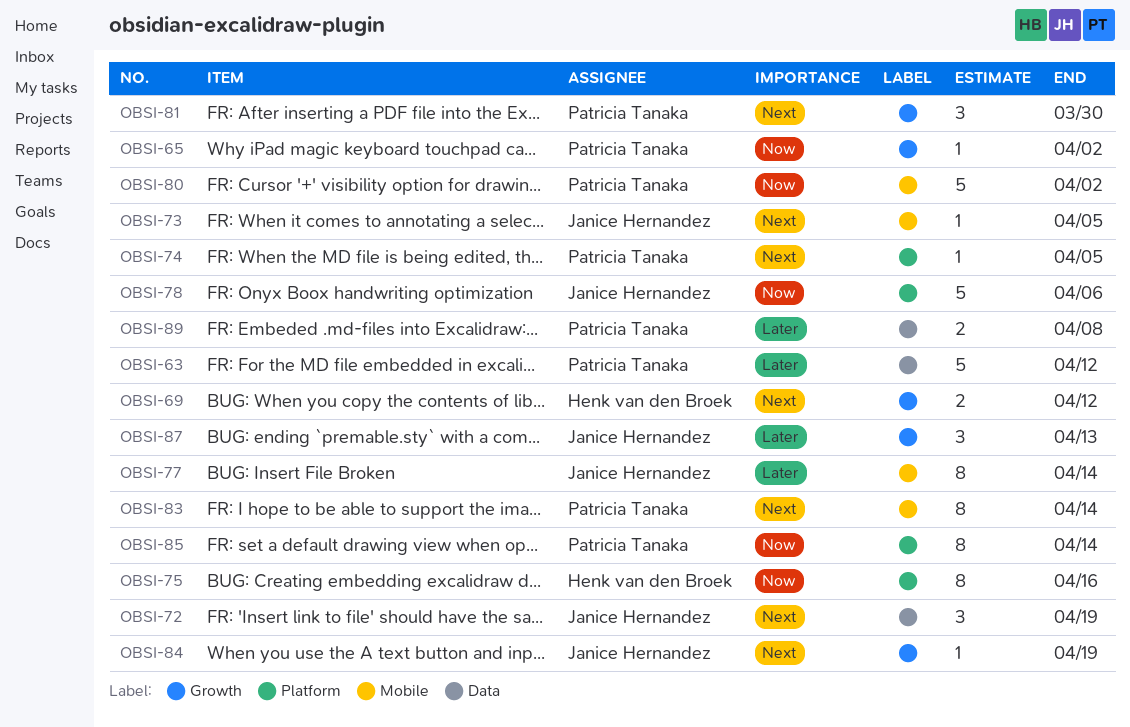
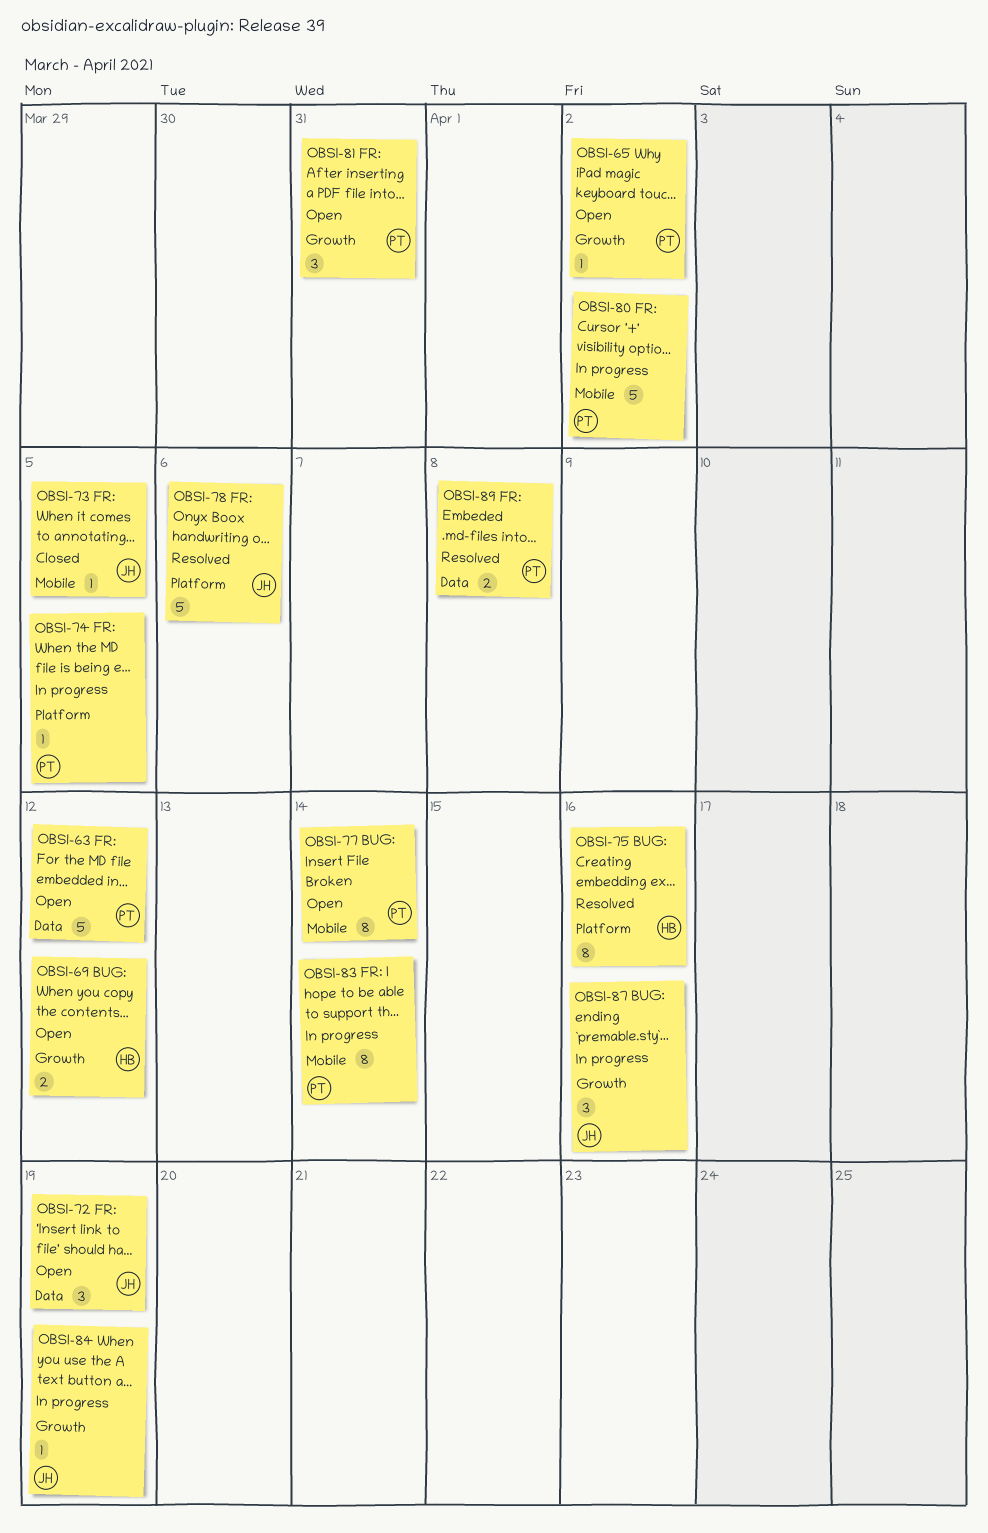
OBSI-77, owner: Janice Hernandez -> Patricia Tanaka
OBSI-81, due: Mar 30 -> Mar 31
OBSI-85: present -> none
OBSI-87, due: Apr 13 -> Apr 16

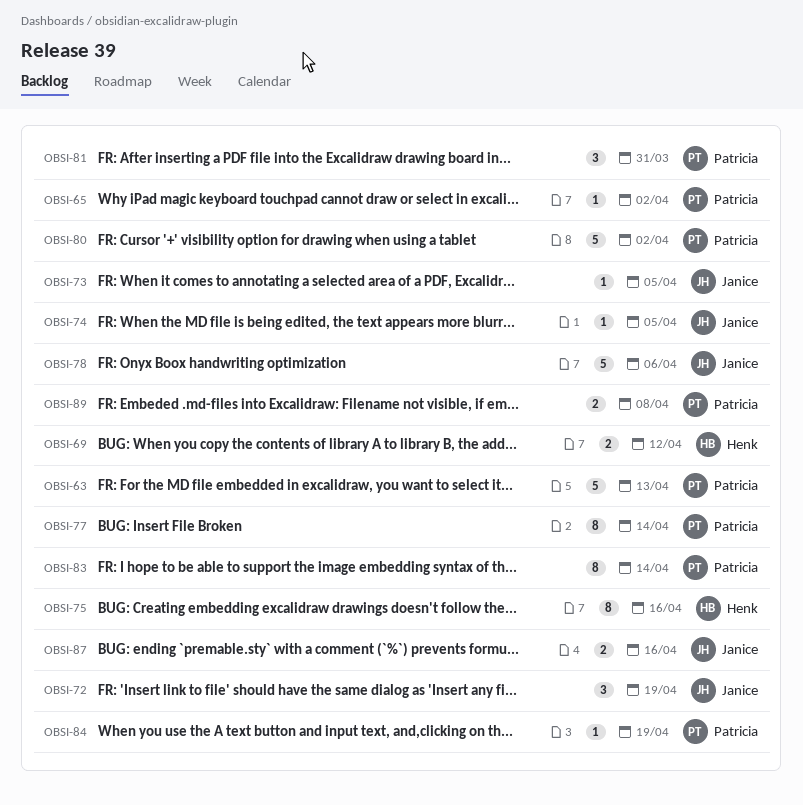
OBSI-63, due: Apr 12 -> Apr 13
OBSI-74, owner: Patricia -> Janice
OBSI-84, owner: Janice -> Patricia
OBSI-87, estimate: 3 -> 2

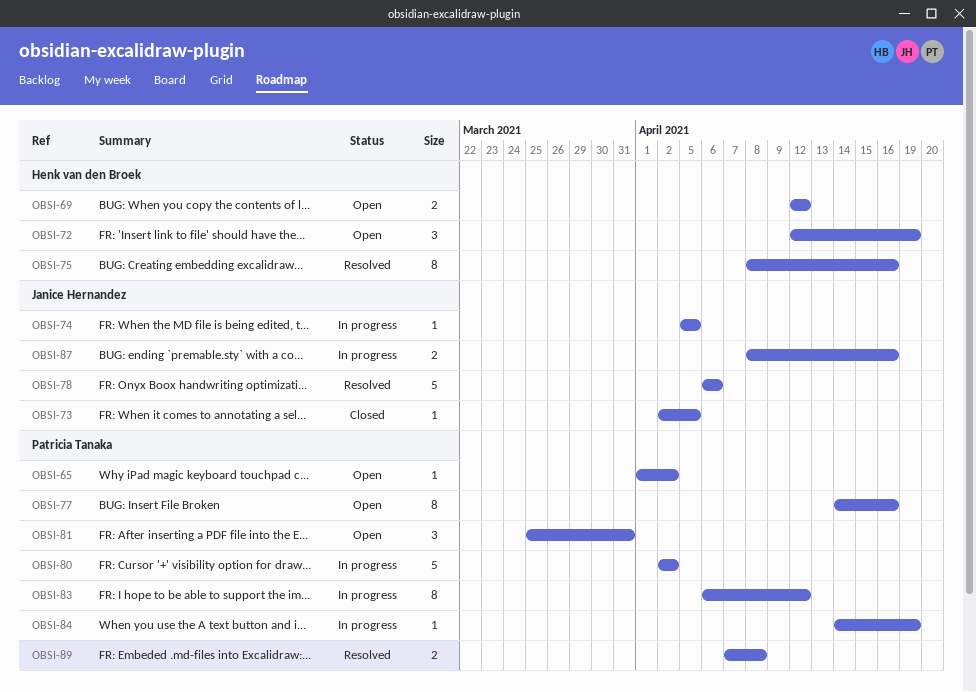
OBSI-63: present -> none
OBSI-72, owner: Janice Hernandez -> Henk van den Broek
OBSI-77, due: Apr 14 -> Apr 16
OBSI-83, due: Apr 14 -> Apr 12

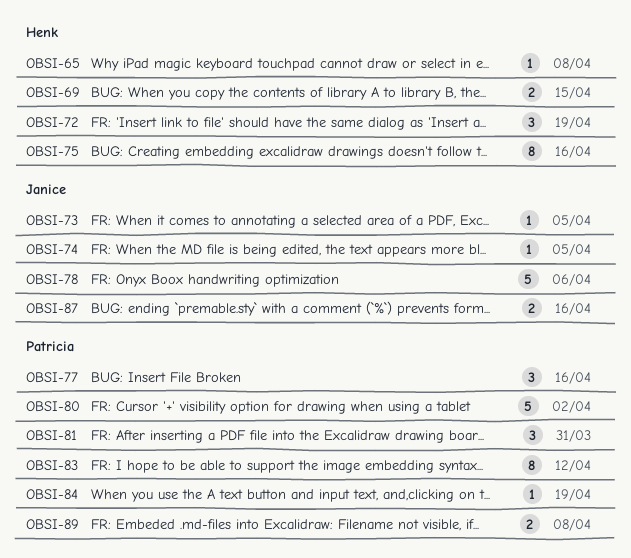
OBSI-65, owner: Patricia Tanaka -> Henk van den Broek
OBSI-65, due: Apr 2 -> Apr 8
OBSI-69, due: Apr 12 -> Apr 15
OBSI-77, estimate: 8 -> 3

